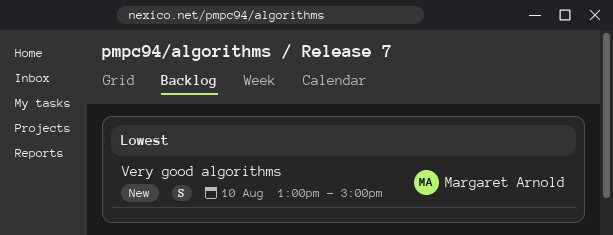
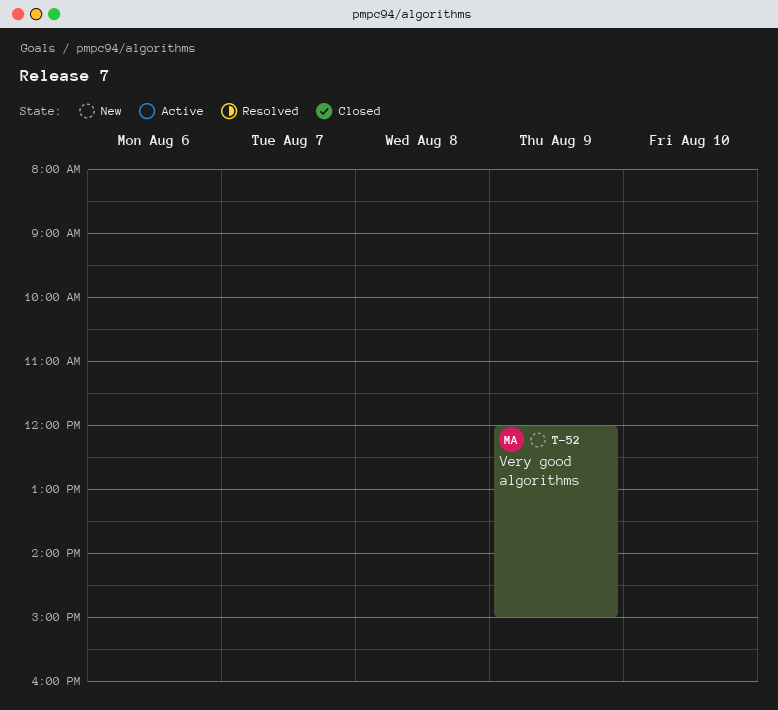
Very good algorithms, day: Aug 10 -> Aug 9
Very good algorithms, begins: 13:00 -> 12:00

